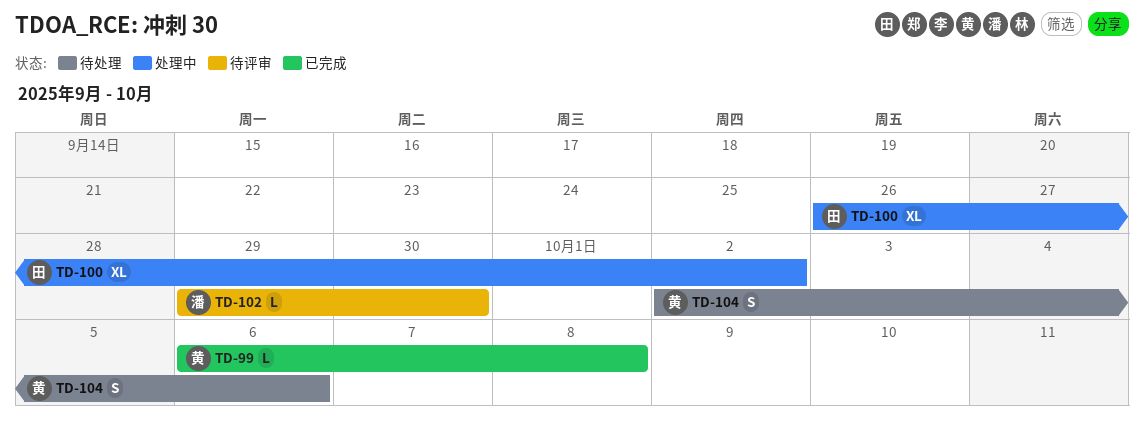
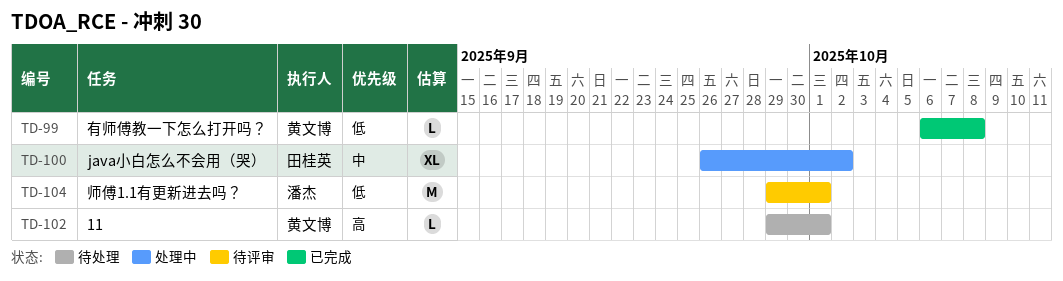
TD-102, status: 待评审 -> 待处理
TD-102, owner: 潘杰 -> 黄文博
TD-102, due: Sep 30 -> Oct 1
TD-104, status: 待处理 -> 待评审
TD-104, owner: 黄文博 -> 潘杰
TD-104, estimate: S -> M
TD-104, start: Oct 2 -> Sep 29
TD-104, due: Oct 6 -> Oct 1

